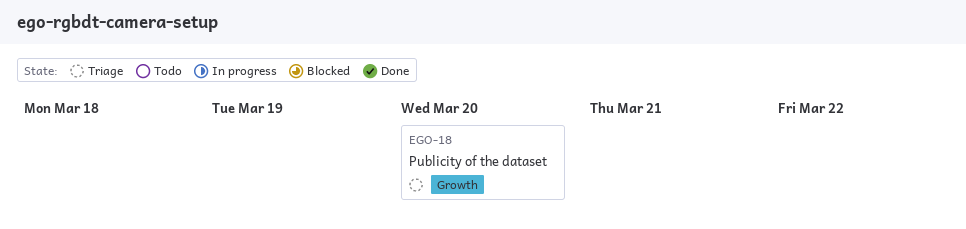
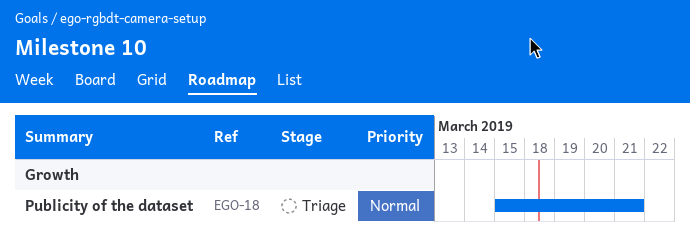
EGO-18, due: Mar 20 -> Mar 21

